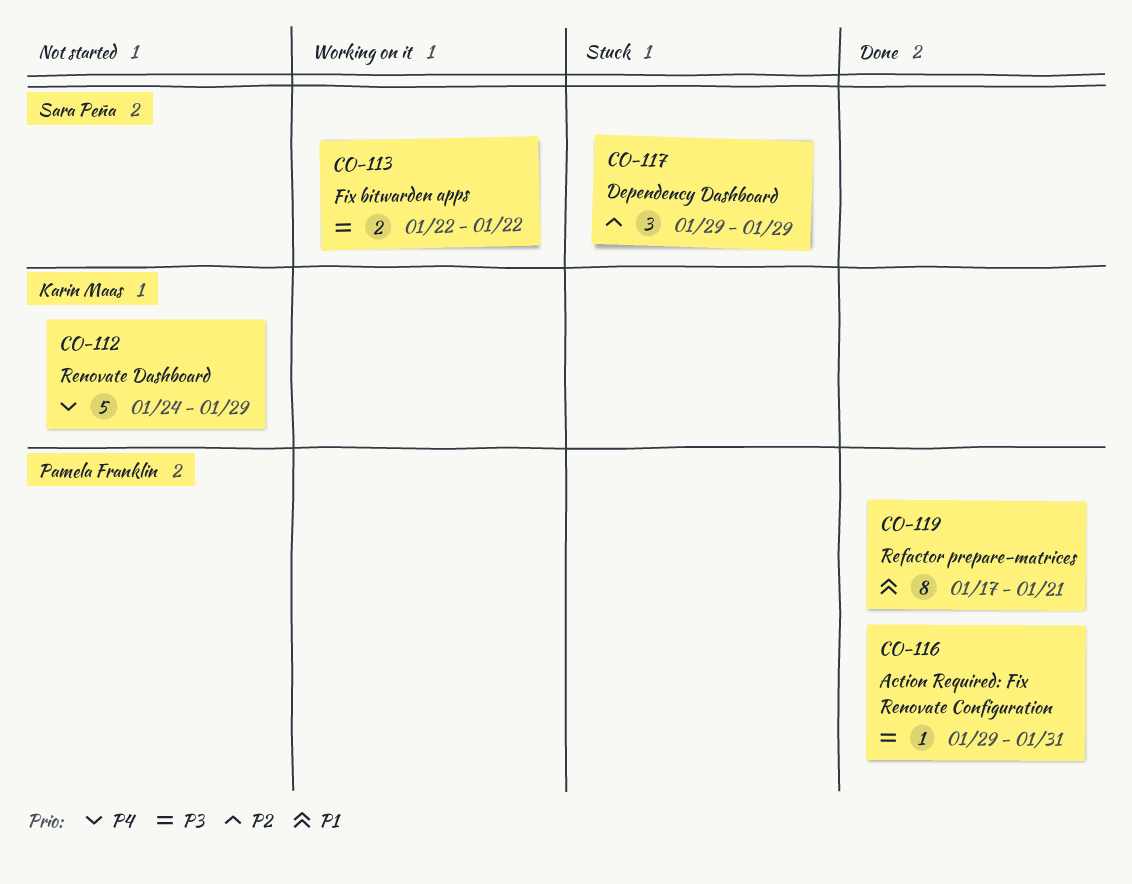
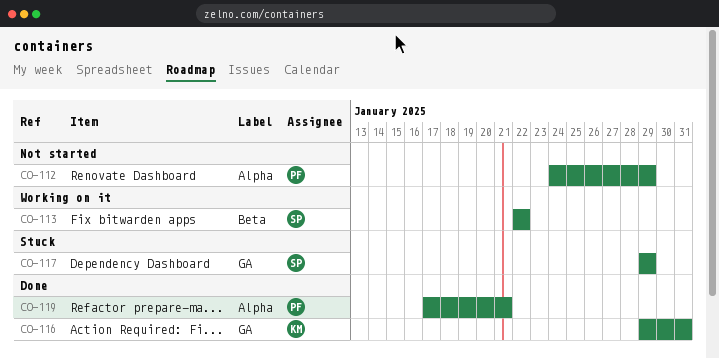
CO-112, owner: Karin Maas -> Pamela Franklin
CO-116, owner: Pamela Franklin -> Karin Maas

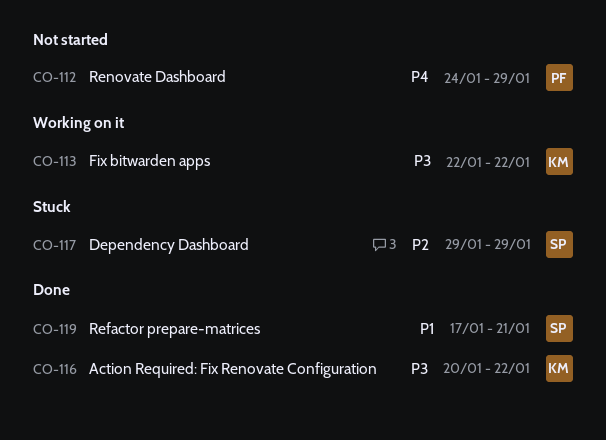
CO-113, owner: SP -> KM
CO-116, start: Jan 29 -> Jan 20
CO-116, due: Jan 31 -> Jan 22
CO-119, owner: PF -> SP

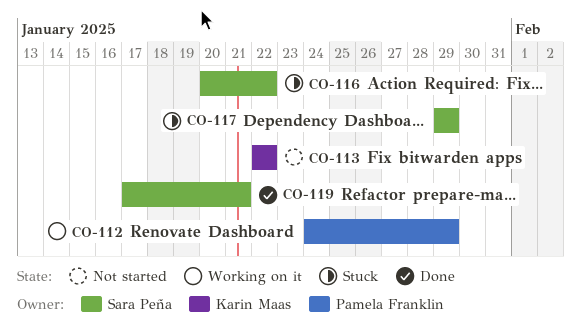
CO-112, status: Not started -> Working on it
CO-113, status: Working on it -> Not started
CO-116, status: Done -> Stuck
CO-116, owner: Karin Maas -> Sara Peña

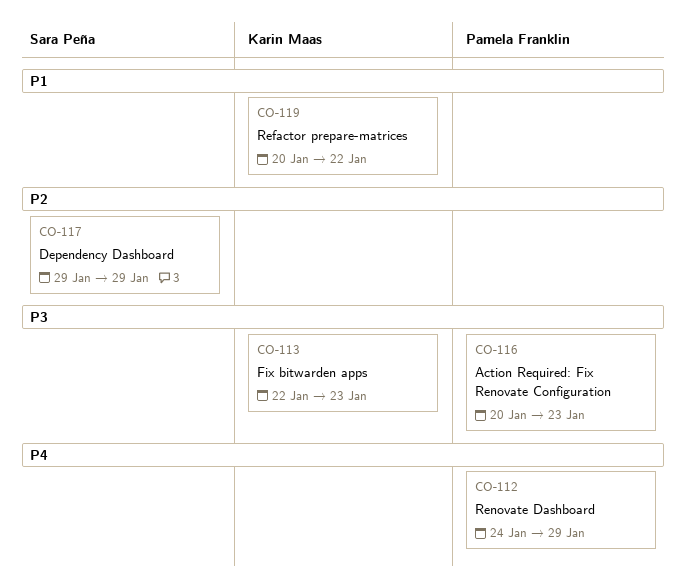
CO-113, due: Jan 22 -> Jan 23
CO-116, owner: Sara Peña -> Pamela Franklin
CO-116, due: Jan 22 -> Jan 23
CO-119, owner: Sara Peña -> Karin Maas
CO-119, start: Jan 17 -> Jan 20
CO-119, due: Jan 21 -> Jan 22

